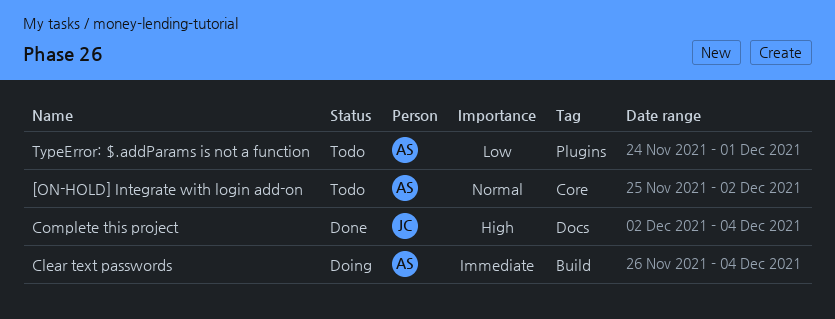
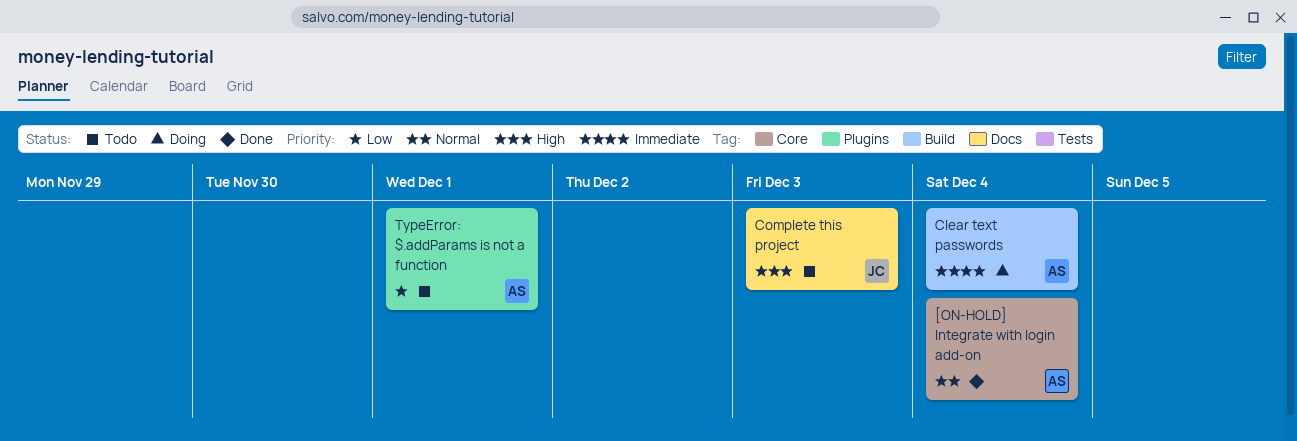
[ON-HOLD] Integrate with login add-on, status: Todo -> Done
[ON-HOLD] Integrate with login add-on, due: Dec 2 -> Dec 4
Complete this project, status: Done -> Todo
Complete this project, due: Dec 4 -> Dec 3

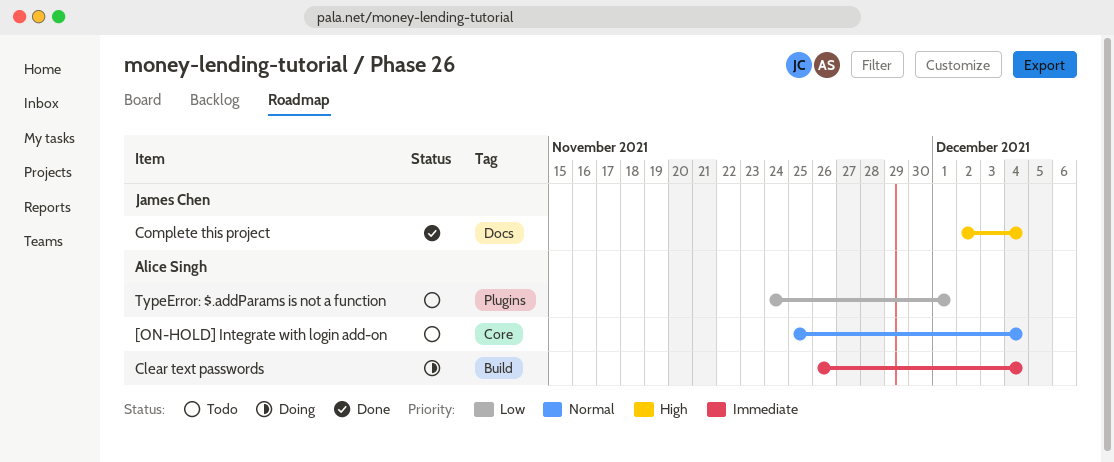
[ON-HOLD] Integrate with login add-on, status: Done -> Todo
Complete this project, status: Todo -> Done
Complete this project, due: Dec 3 -> Dec 4

